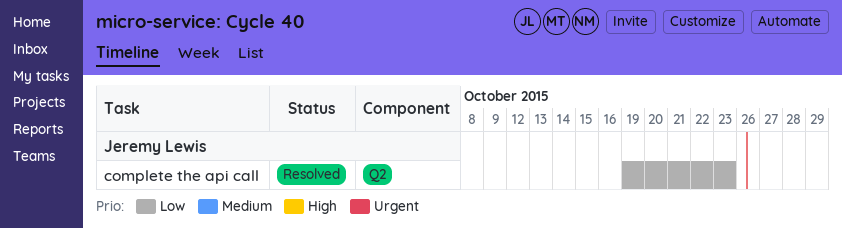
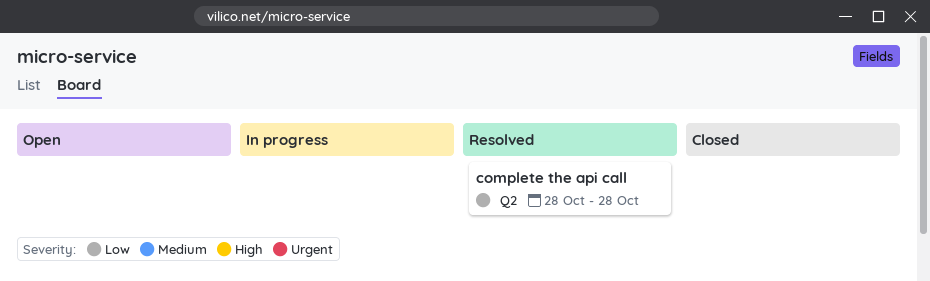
complete the api call, start: Oct 19 -> Oct 28
complete the api call, due: Oct 23 -> Oct 28

